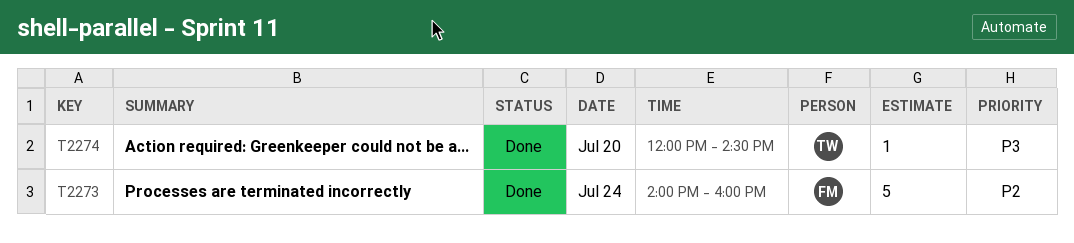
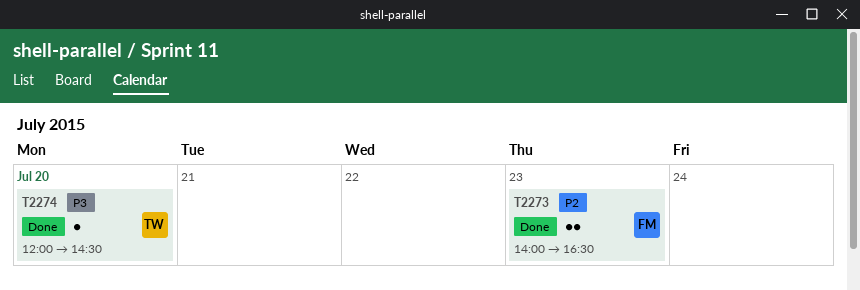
T2273, estimate: 5 -> 2
T2273, day: Jul 24 -> Jul 23
T2273, ends: 16:00 -> 16:30

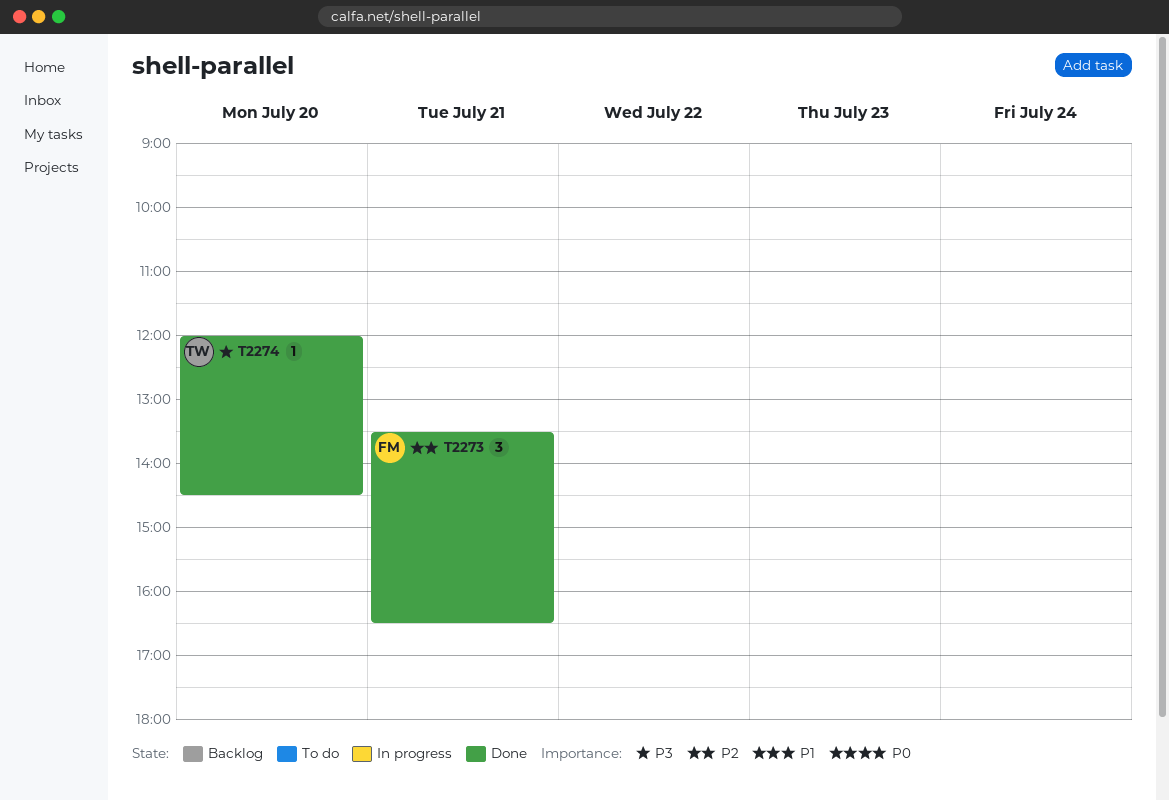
T2273, estimate: 2 -> 3
T2273, day: Jul 23 -> Jul 21
T2273, begins: 14:00 -> 13:30

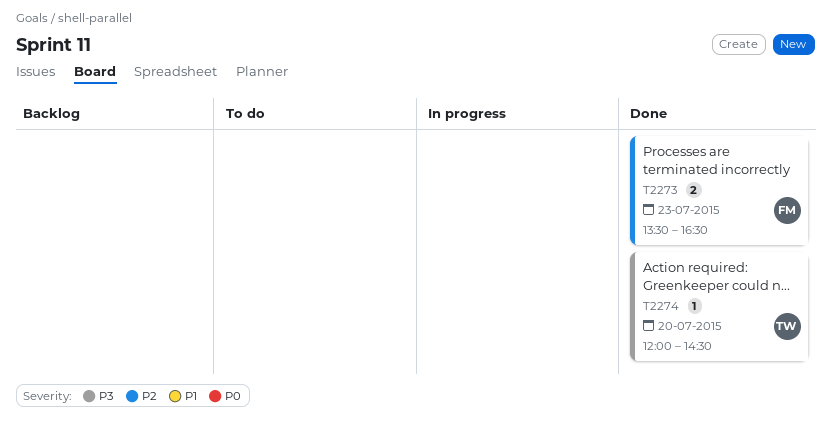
T2273, estimate: 3 -> 2
T2273, day: Jul 21 -> Jul 23

